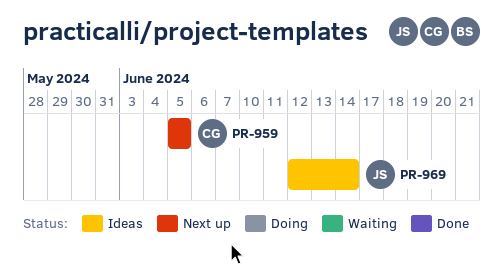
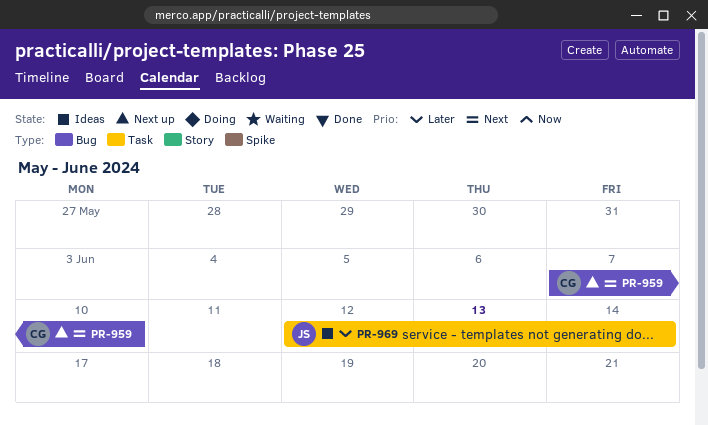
PR-959, start: Jun 5 -> Jun 7
PR-959, due: Jun 5 -> Jun 10

